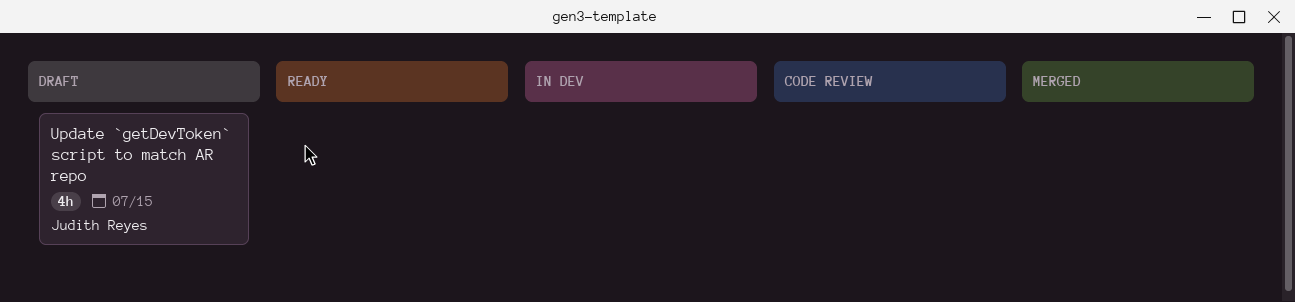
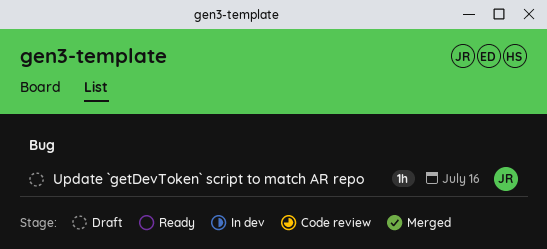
Update `getDevToken` script to match AR repo, estimate: 4h -> 1h
Update `getDevToken` script to match AR repo, due: Jul 15 -> Jul 16

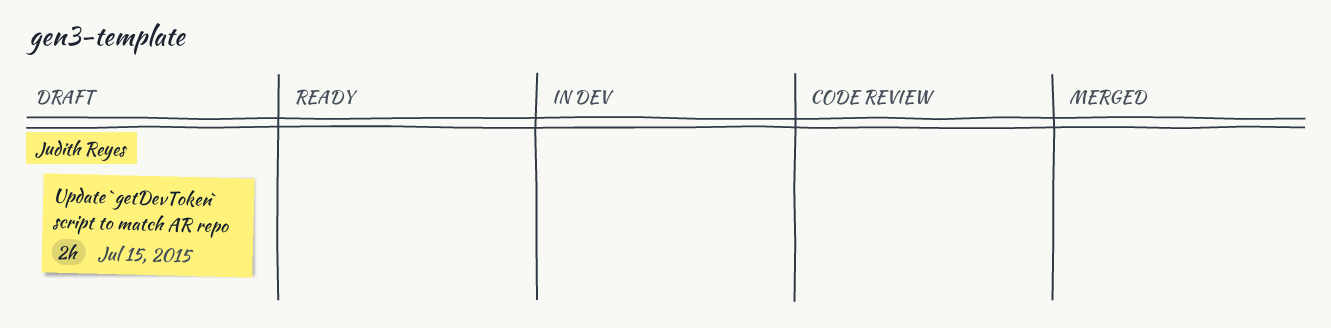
Update `getDevToken` script to match AR repo, estimate: 1h -> 2h
Update `getDevToken` script to match AR repo, due: Jul 16 -> Jul 15

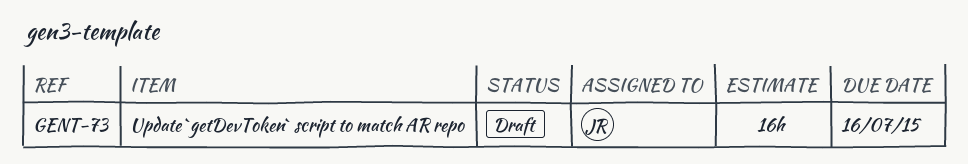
Update `getDevToken` script to match AR repo, estimate: 2h -> 16h
Update `getDevToken` script to match AR repo, due: Jul 15 -> Jul 16

